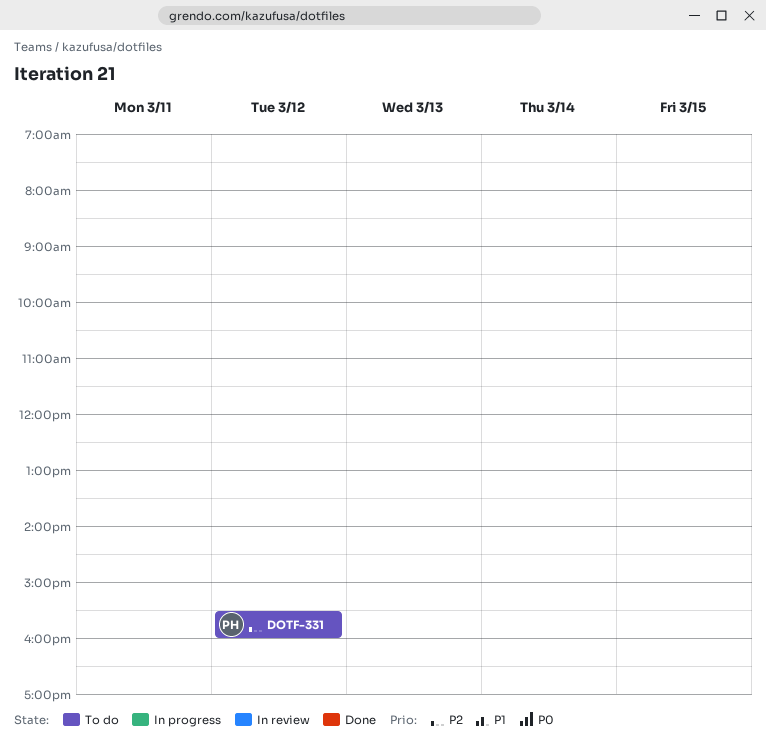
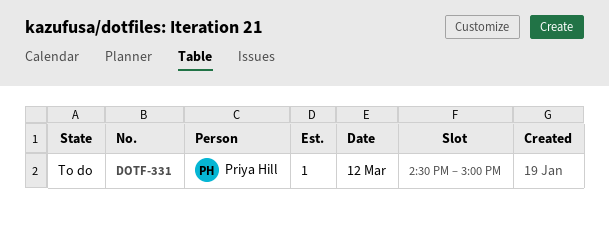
DOTF-331, begins: 15:30 -> 14:30
DOTF-331, ends: 16:00 -> 15:00

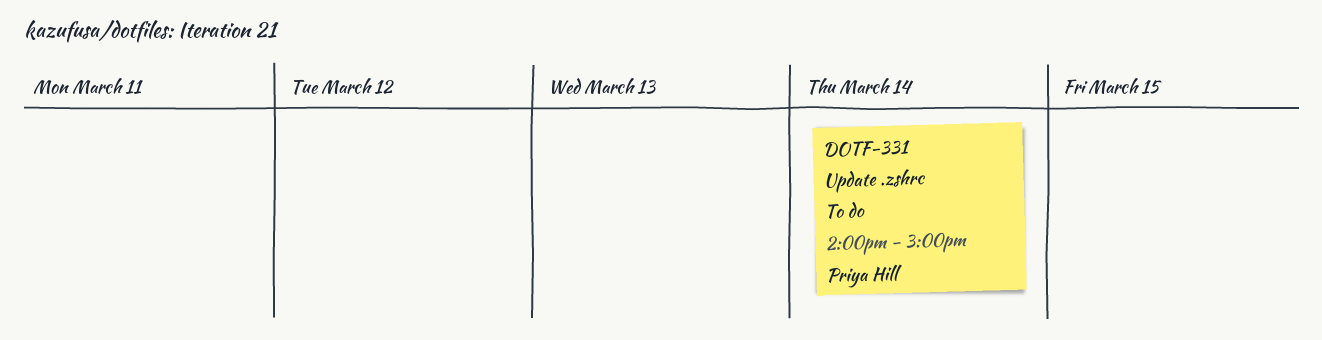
DOTF-331, day: Mar 12 -> Mar 14
DOTF-331, begins: 14:30 -> 14:00

